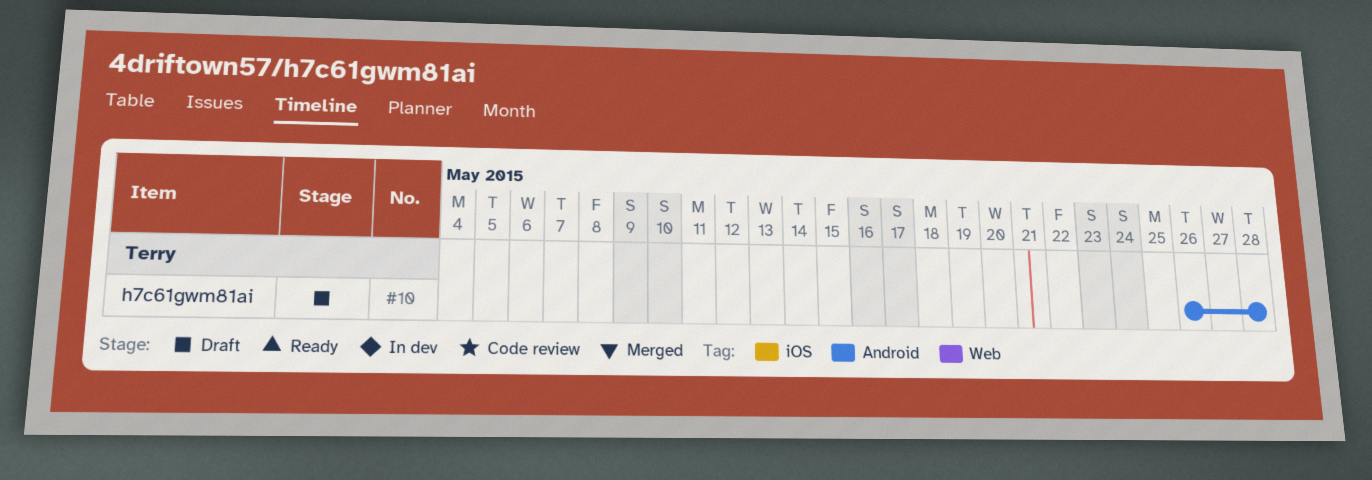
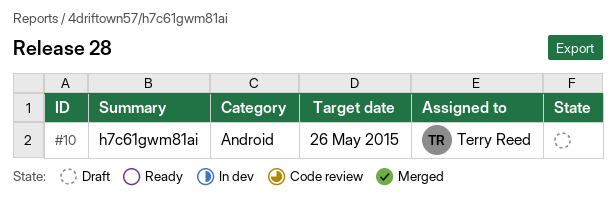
#10, due: May 28 -> May 26

